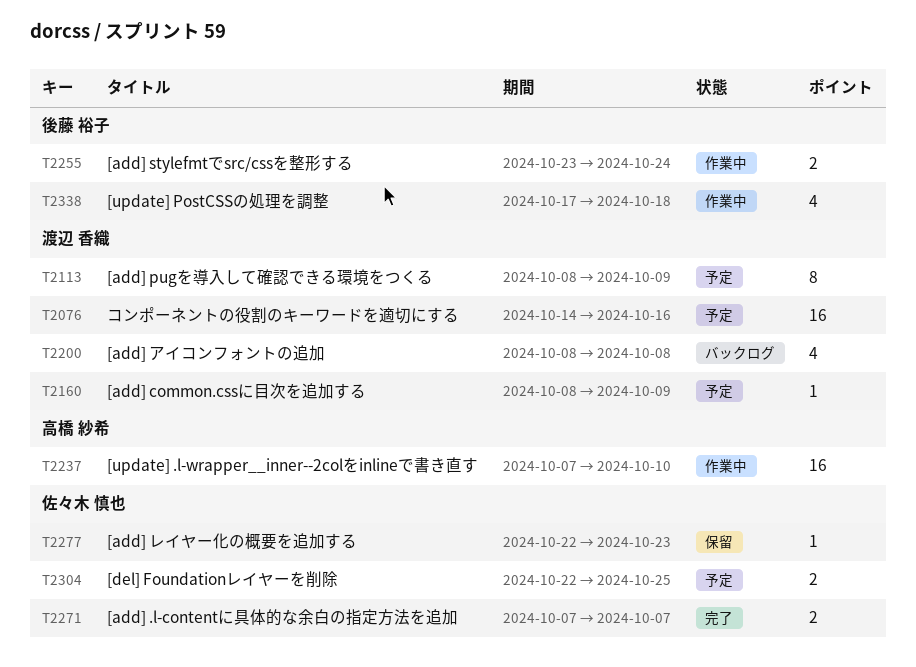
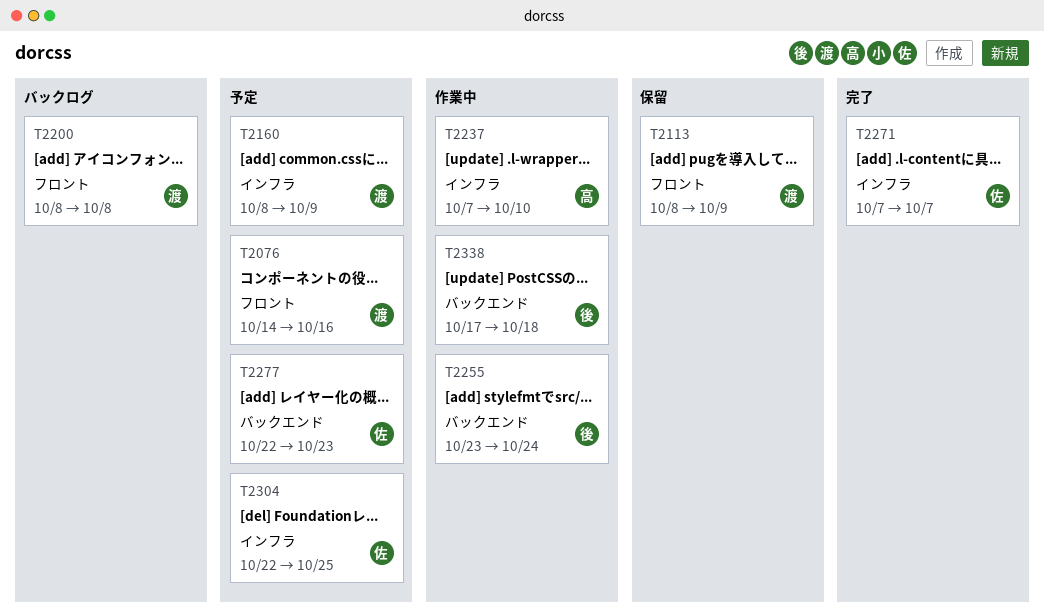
T2113, status: 予定 -> 保留
T2277, status: 保留 -> 予定

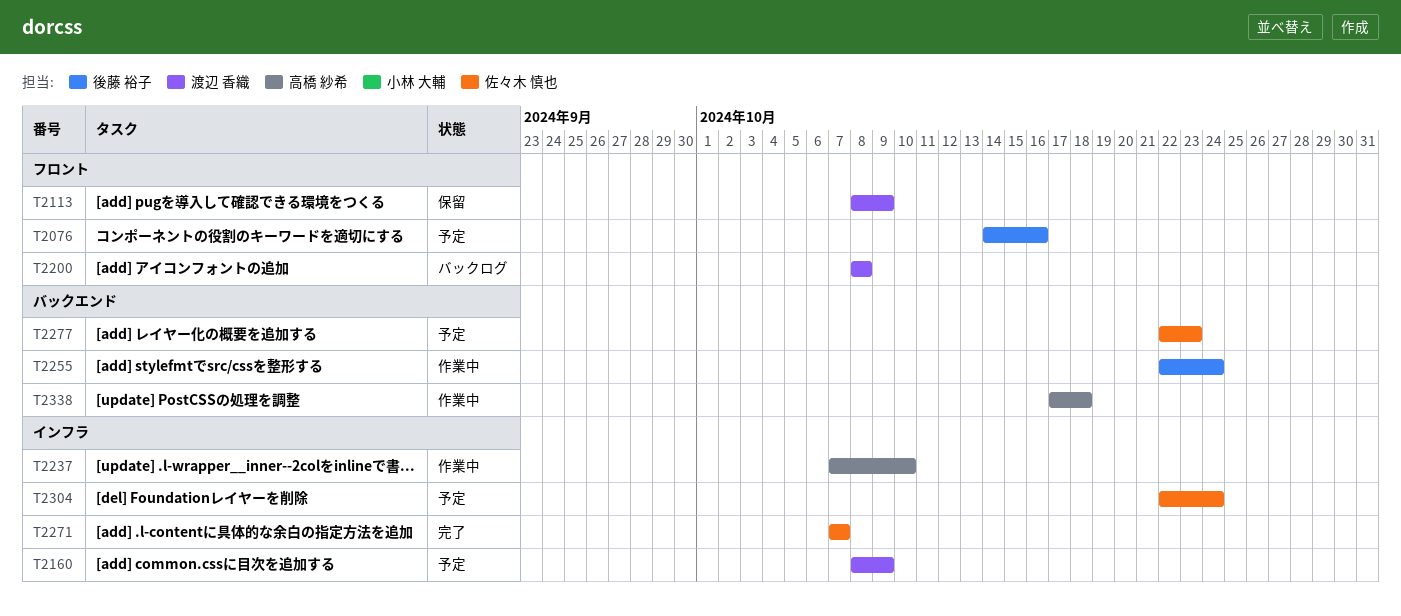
T2076, owner: 渡辺 香織 -> 後藤 裕子
T2255, start: Oct 23 -> Oct 22
T2304, due: Oct 25 -> Oct 24
T2338, owner: 後藤 裕子 -> 高橋 紗希

